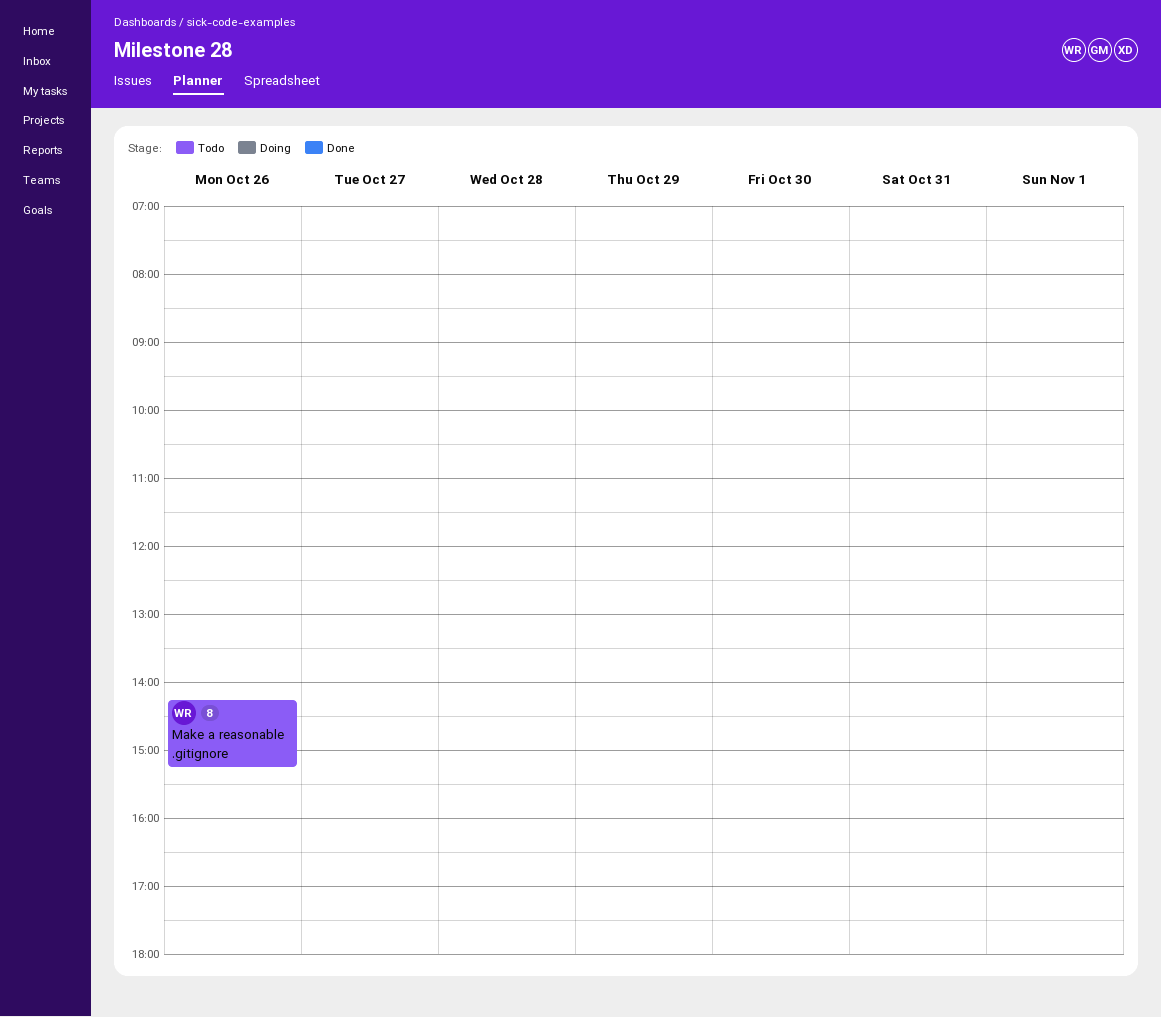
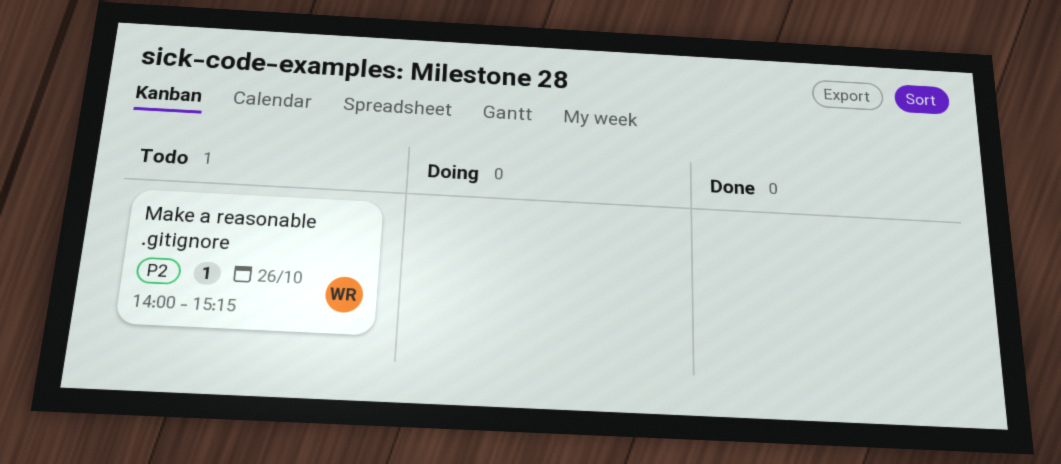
Make a reasonable .gitignore, estimate: 8 -> 1
Make a reasonable .gitignore, begins: 14:15 -> 14:00

